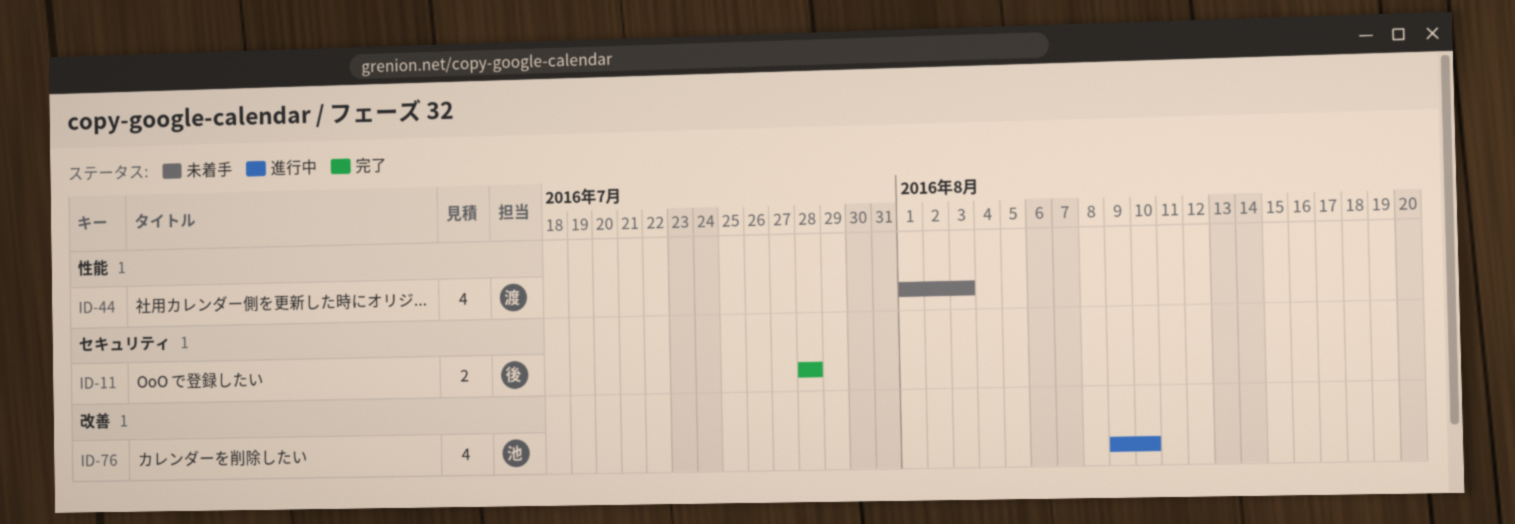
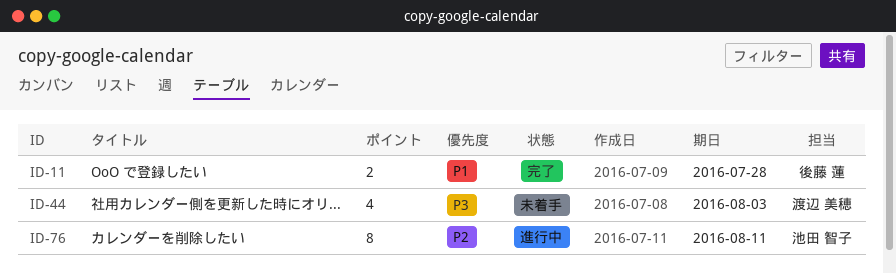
ID-76, estimate: 4 -> 8
ID-76, due: Aug 10 -> Aug 11

